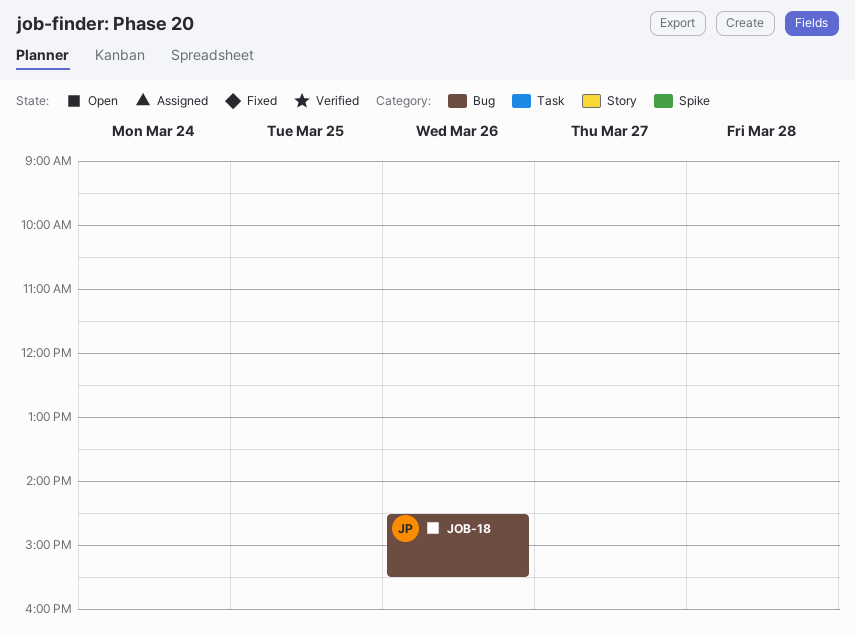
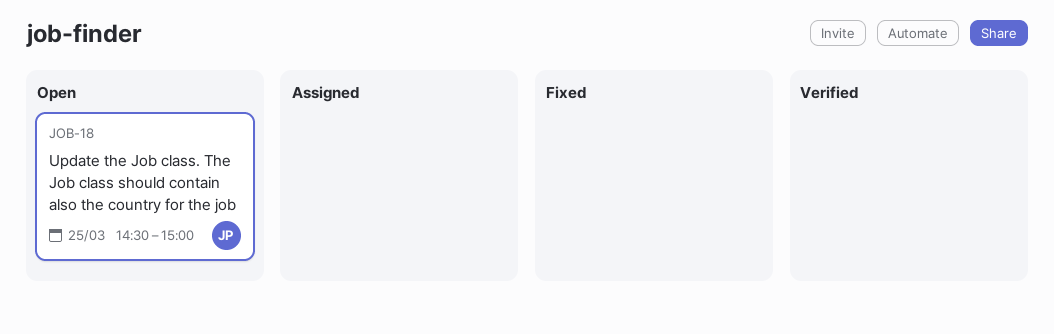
JOB-18, day: Mar 26 -> Mar 25
JOB-18, ends: 15:30 -> 15:00

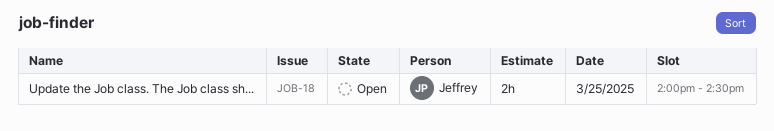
JOB-18, begins: 14:30 -> 14:00
JOB-18, ends: 15:00 -> 14:30

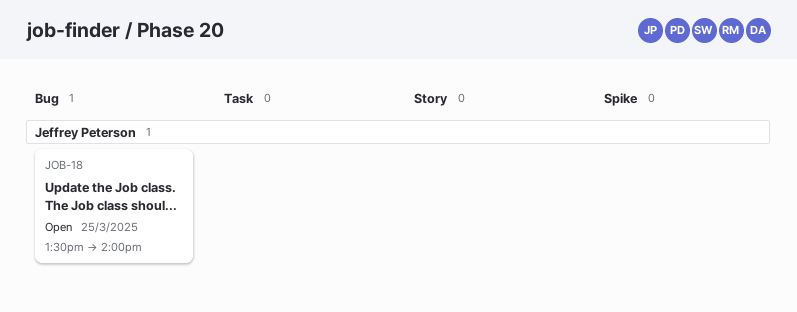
JOB-18, begins: 14:00 -> 13:30
JOB-18, ends: 14:30 -> 14:00

